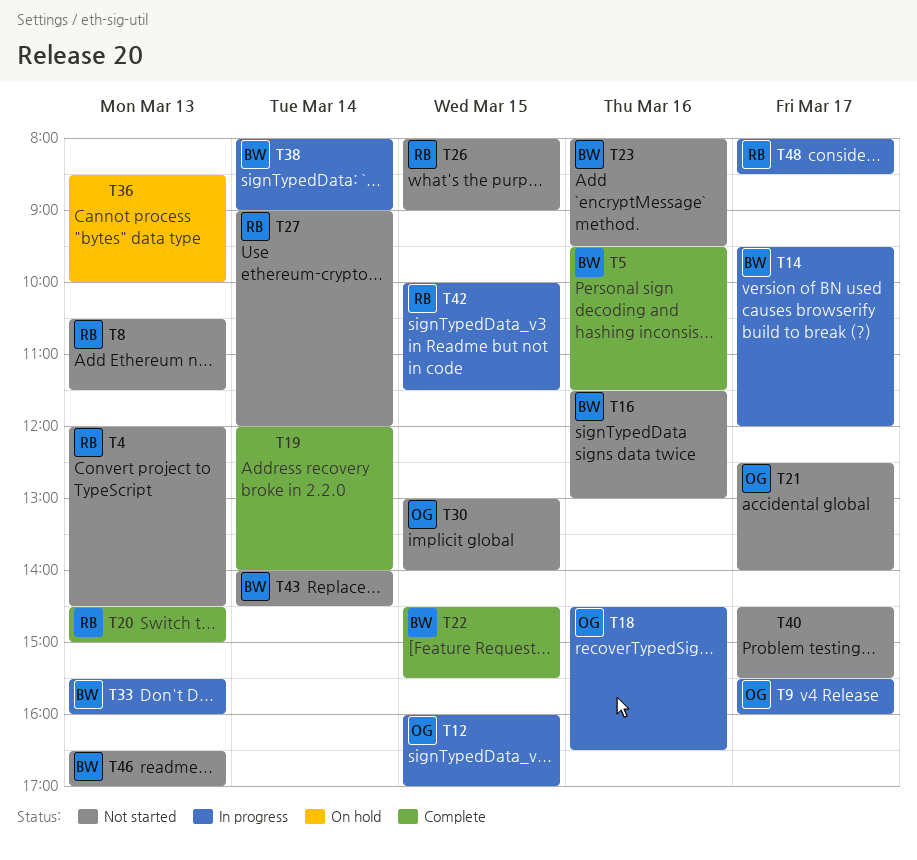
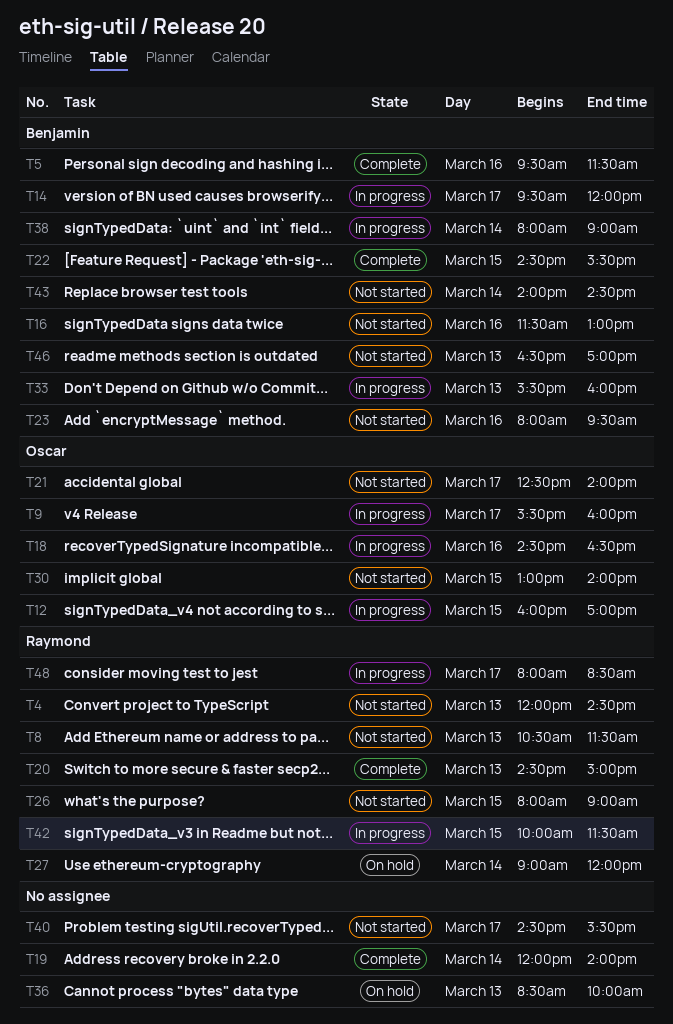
T27, status: Not started -> On hold

